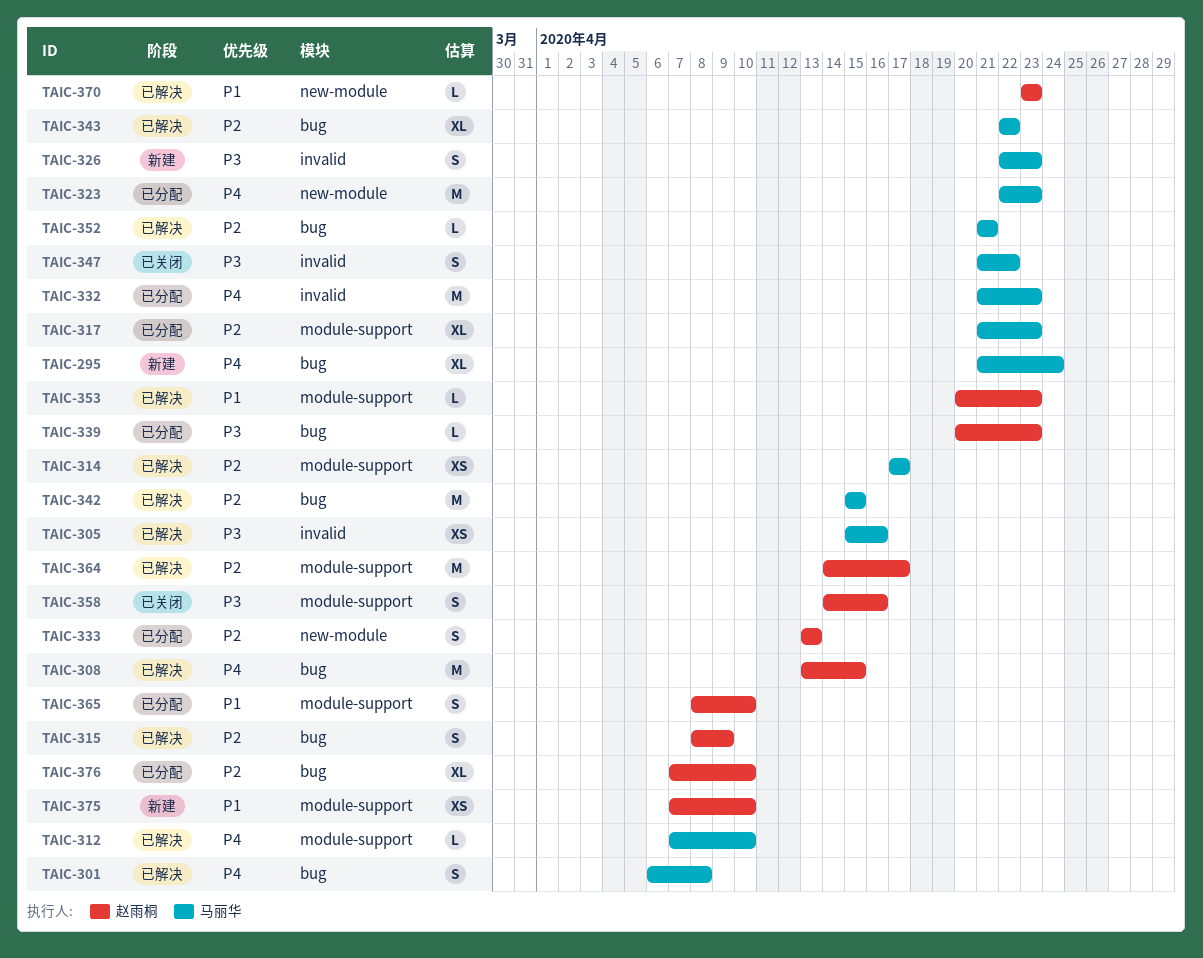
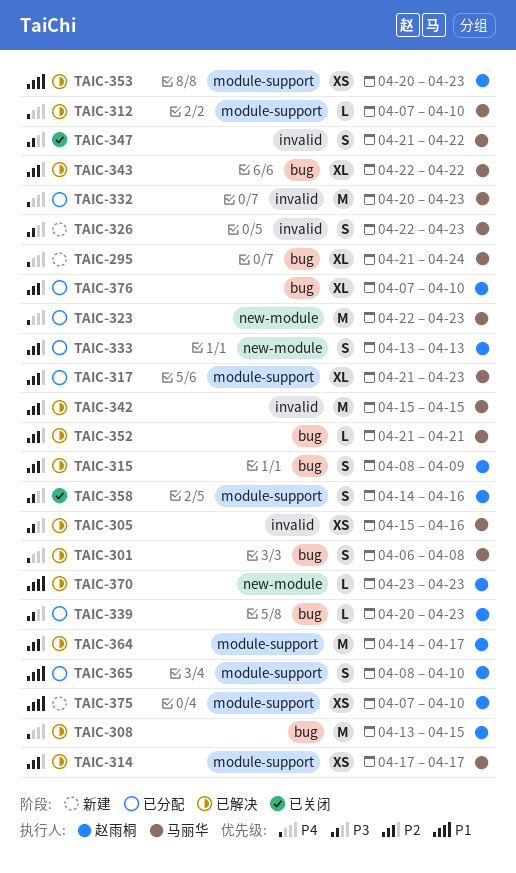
TAIC-332, start: Apr 21 -> Apr 20
TAIC-342, label: bug -> invalid
TAIC-353, estimate: L -> XS

